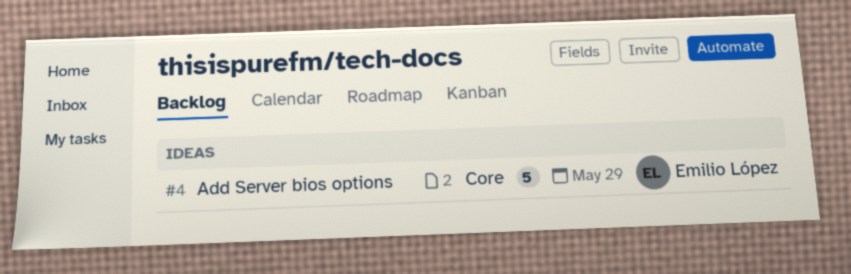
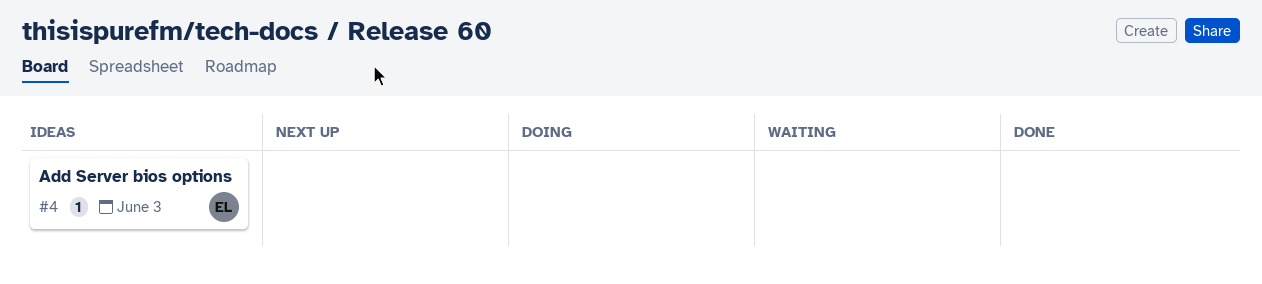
#4, estimate: 5 -> 1
#4, due: May 29 -> Jun 3

